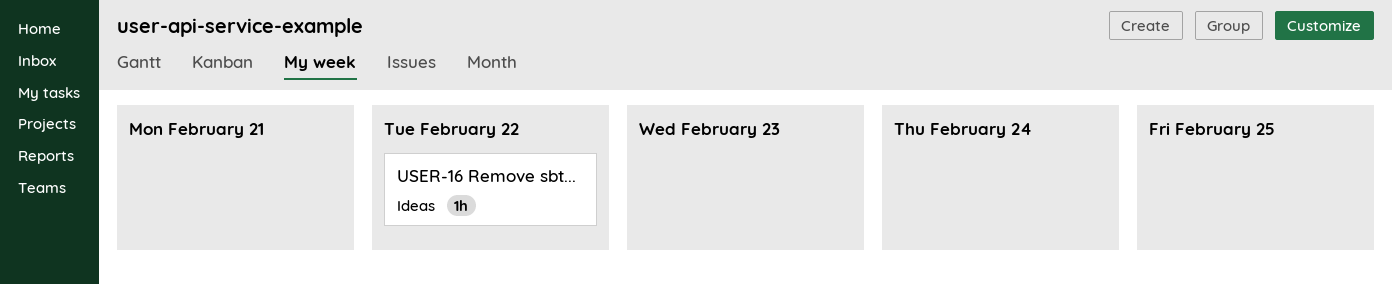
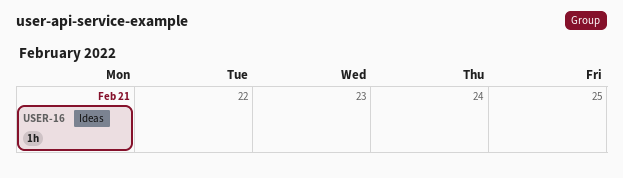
USER-16, due: Feb 22 -> Feb 21

